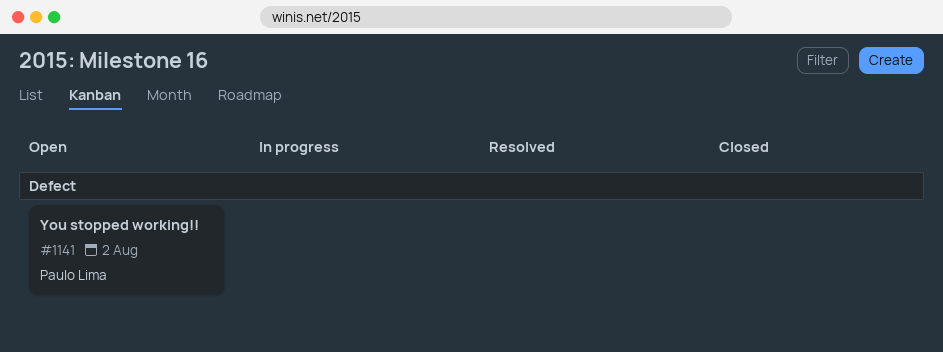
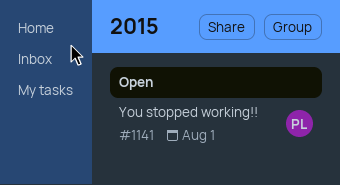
#1141, due: Aug 2 -> Aug 1

